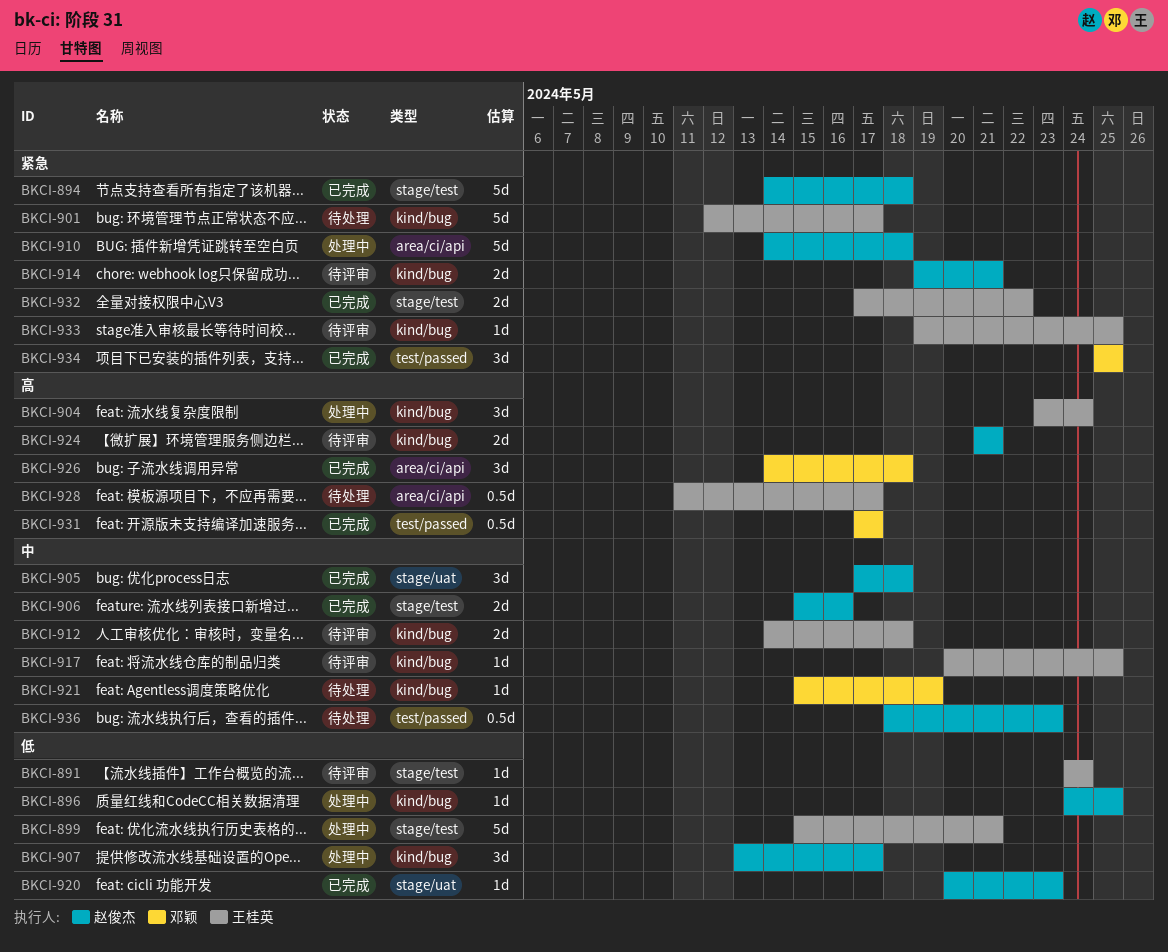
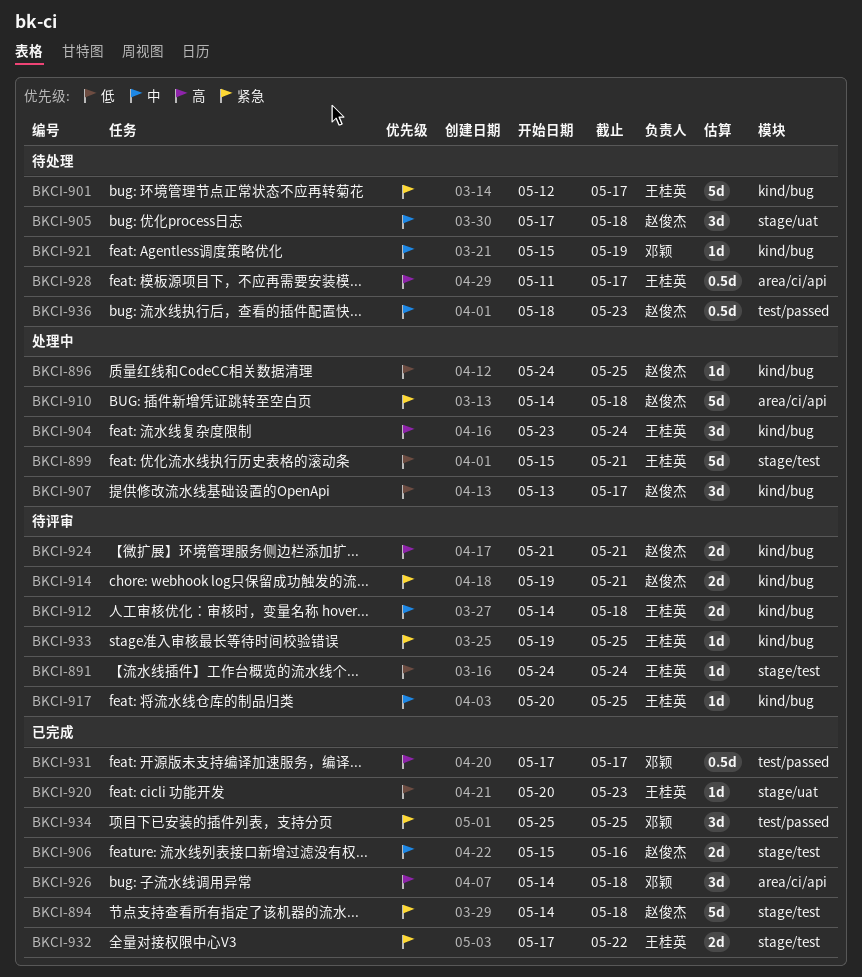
BKCI-905, status: 已完成 -> 待处理
BKCI-920, owner: 赵俊杰 -> 王桂英

